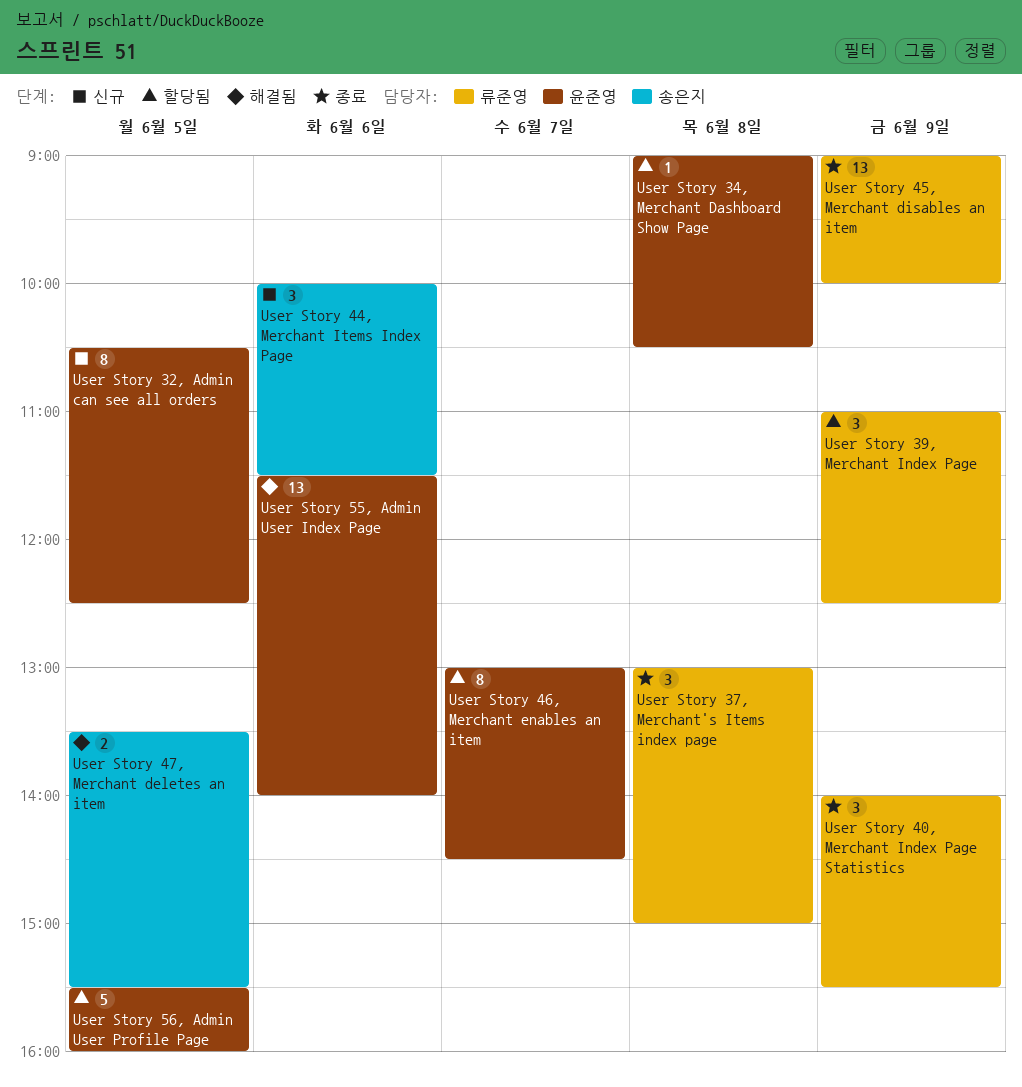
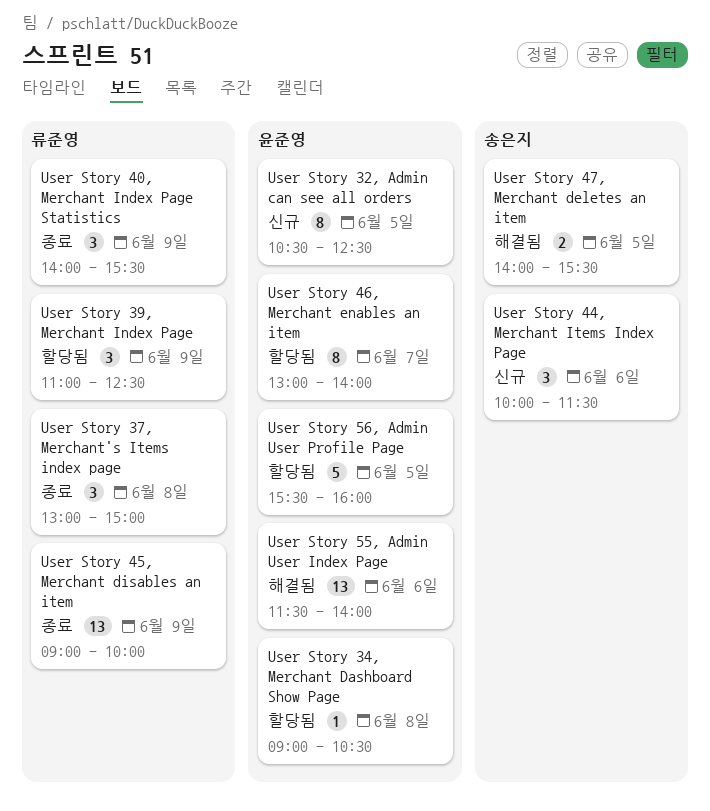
User Story 46, Merchant enables an item, ends: 14:30 -> 14:00
User Story 47, Merchant deletes an item, begins: 13:30 -> 14:00

